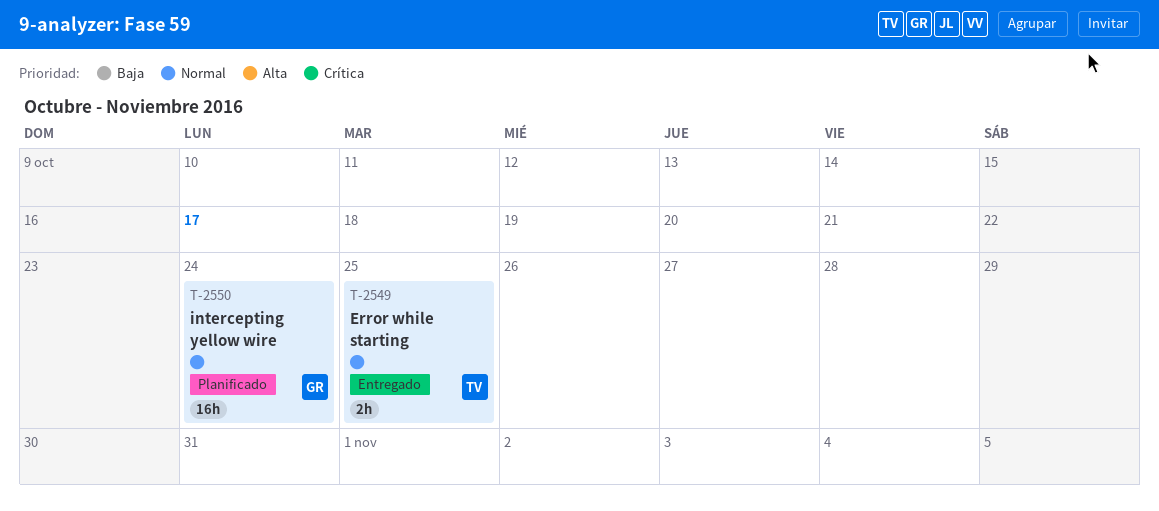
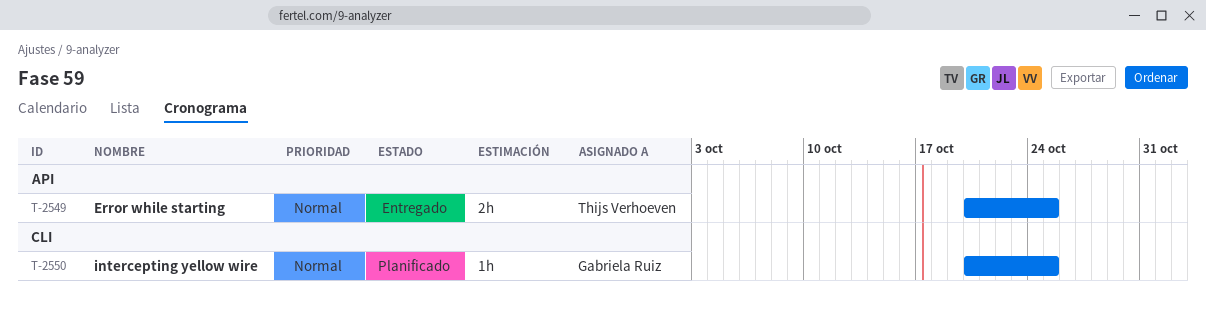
T-2550, estimate: 16h -> 1h
T-2550, due: Oct 24 -> Oct 25

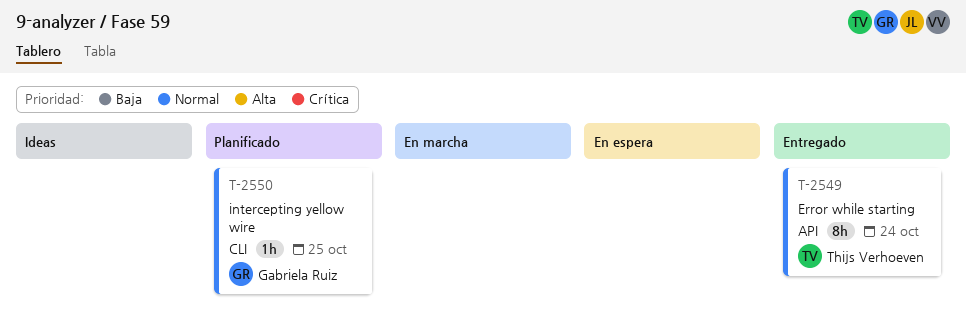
T-2549, estimate: 2h -> 8h
T-2549, due: Oct 25 -> Oct 24

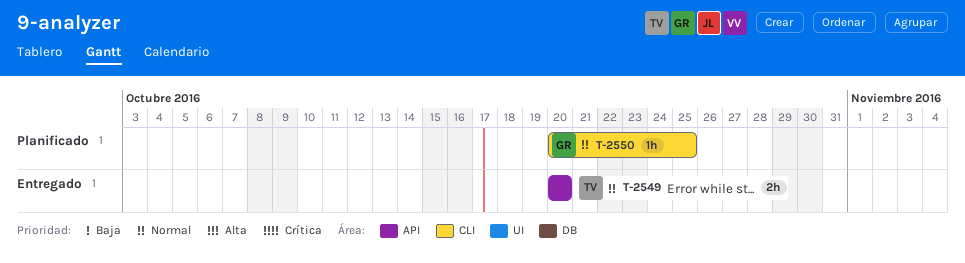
T-2549, estimate: 8h -> 2h
T-2549, due: Oct 24 -> Oct 20

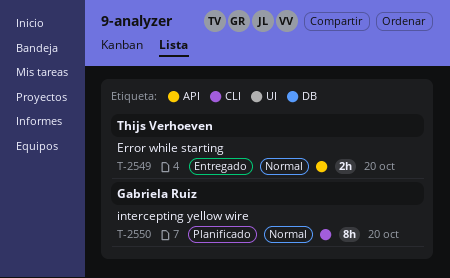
T-2550, estimate: 1h -> 8h
T-2550, due: Oct 25 -> Oct 20

